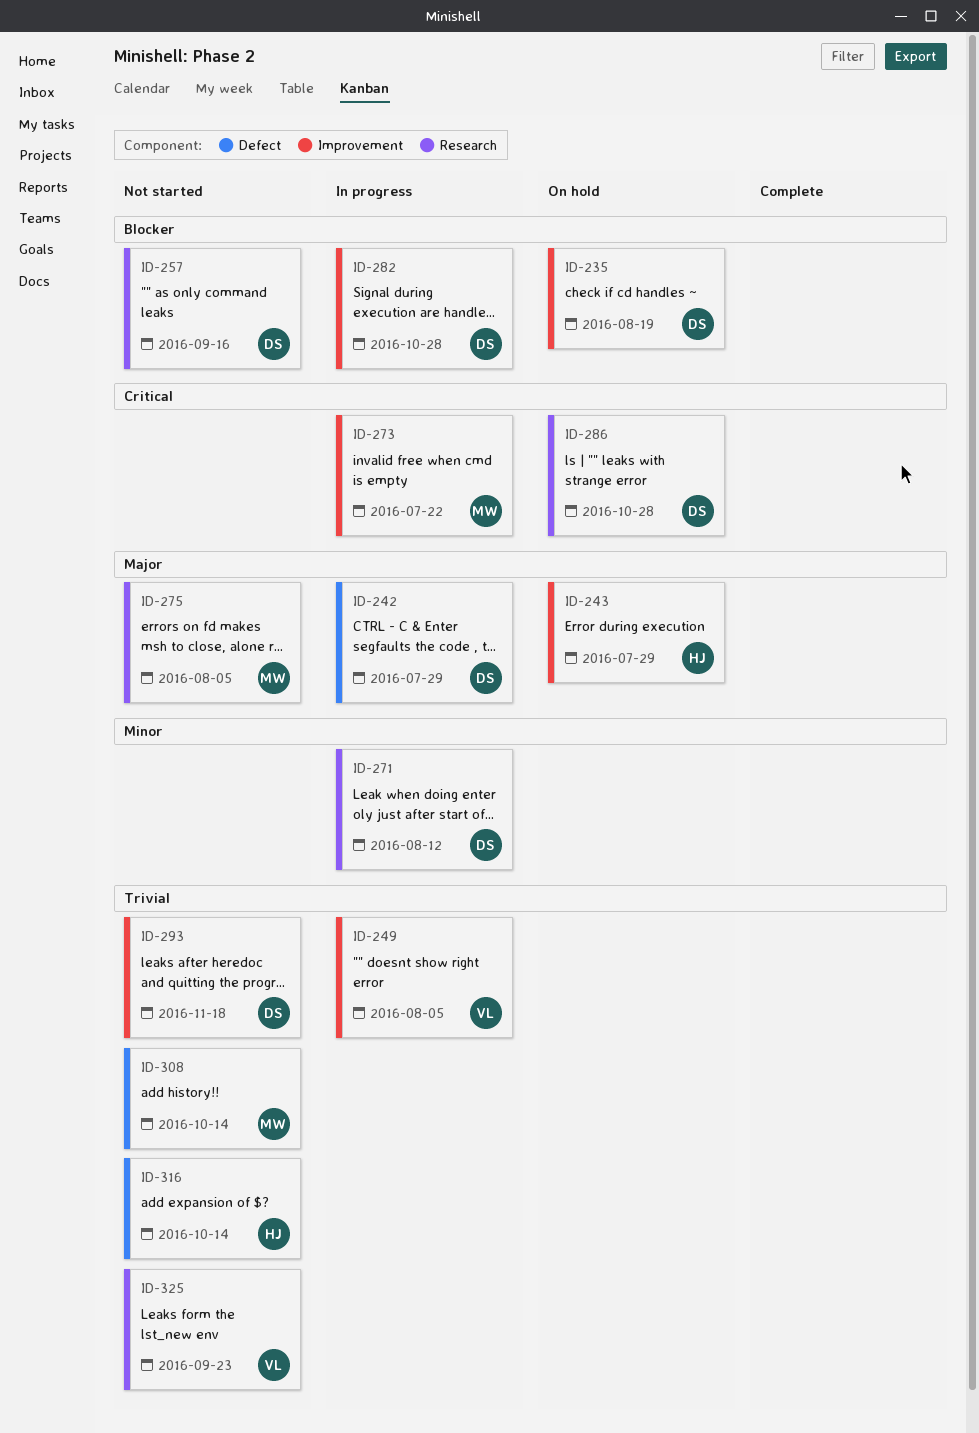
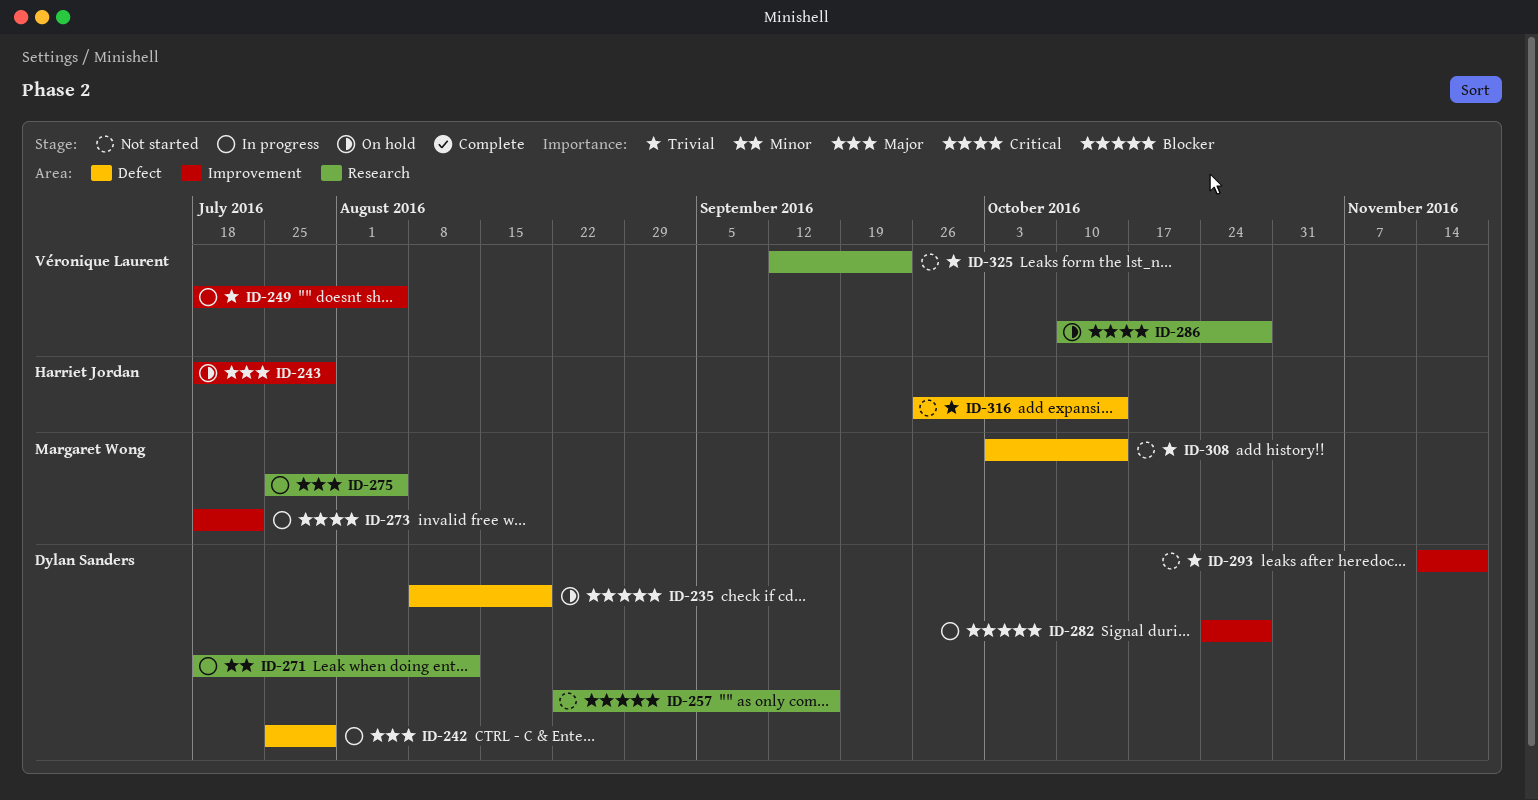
ID-235, label: Improvement -> Defect
ID-275, status: Not started -> In progress
ID-286, owner: Dylan Sanders -> Véronique Laurent

